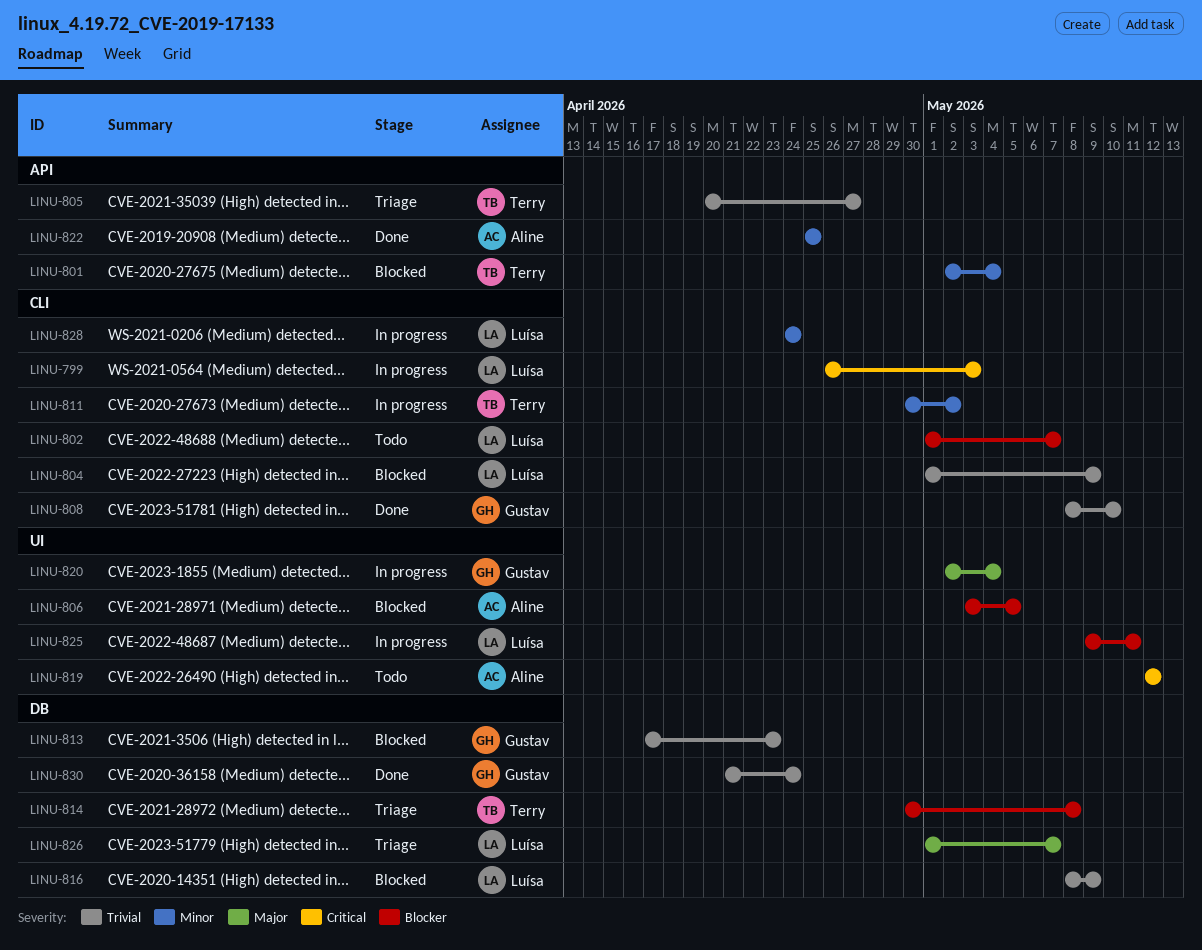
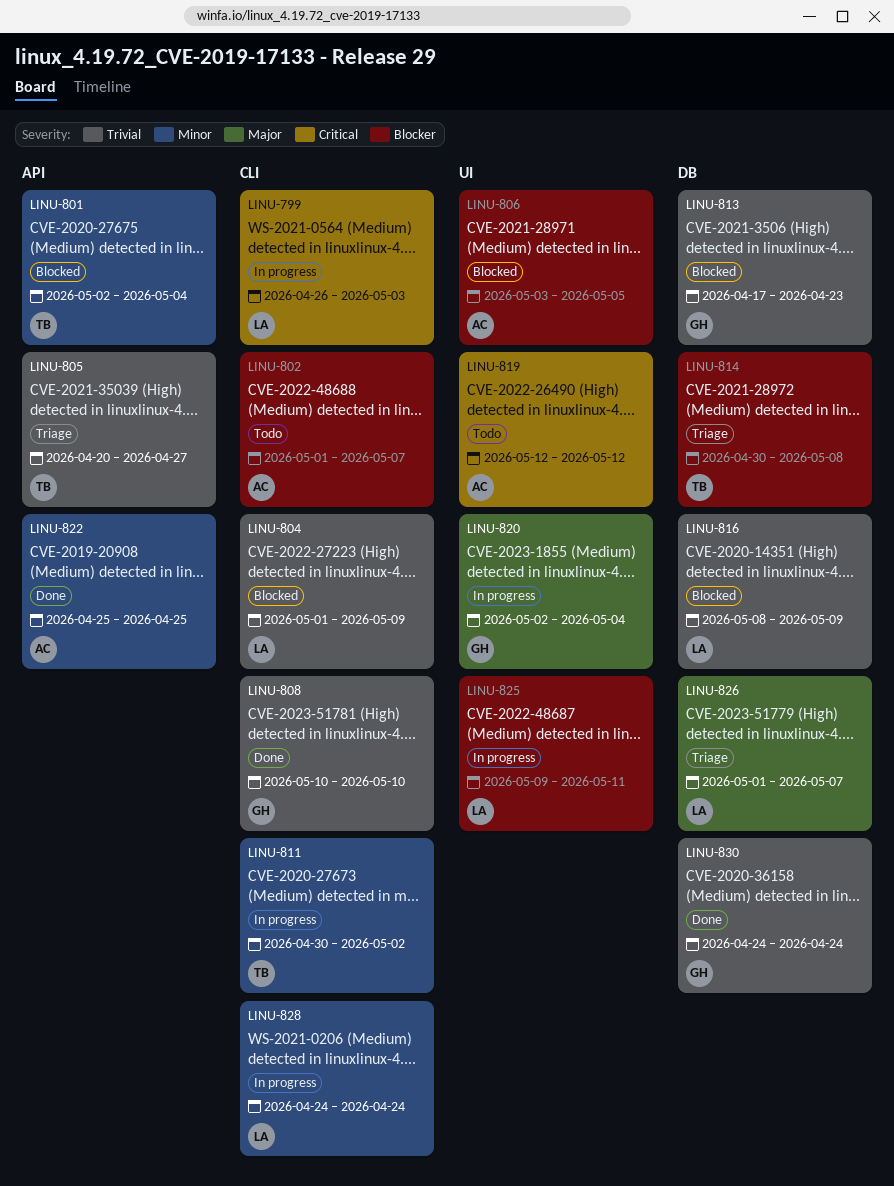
LINU-802, owner: Luísa -> Aline
LINU-808, start: May 8 -> May 10
LINU-830, start: Apr 21 -> Apr 24

